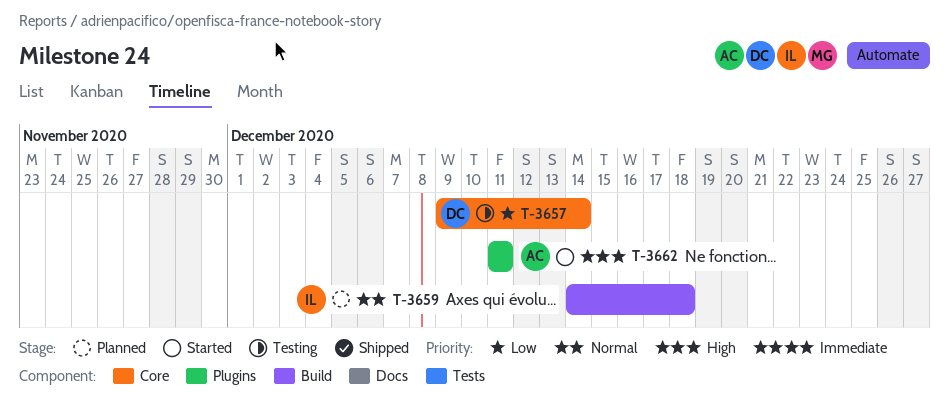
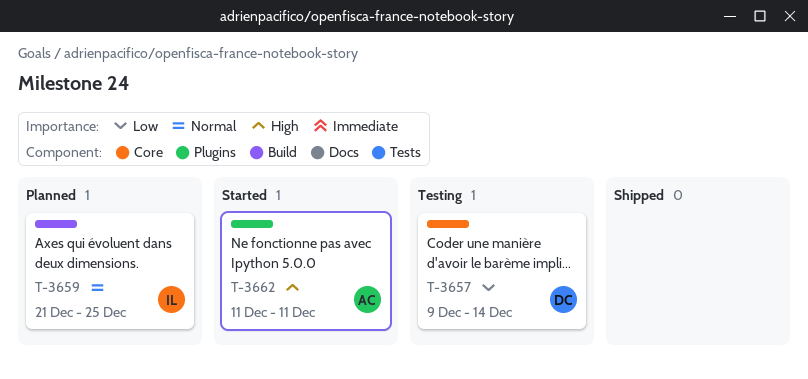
T-3659, start: Dec 14 -> Dec 21
T-3659, due: Dec 18 -> Dec 25

